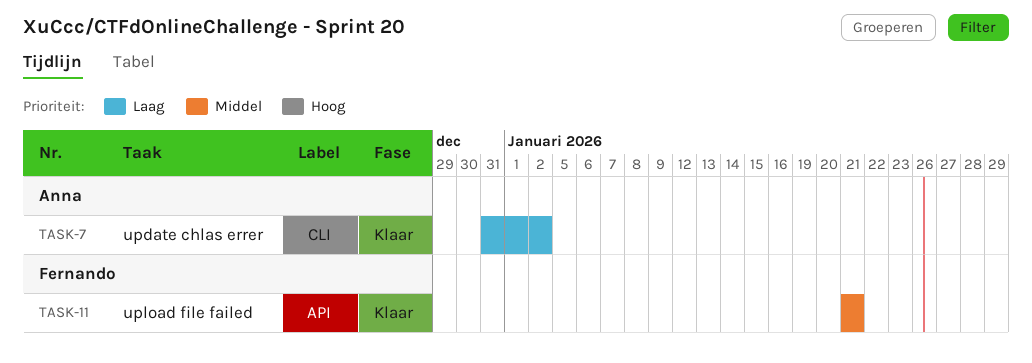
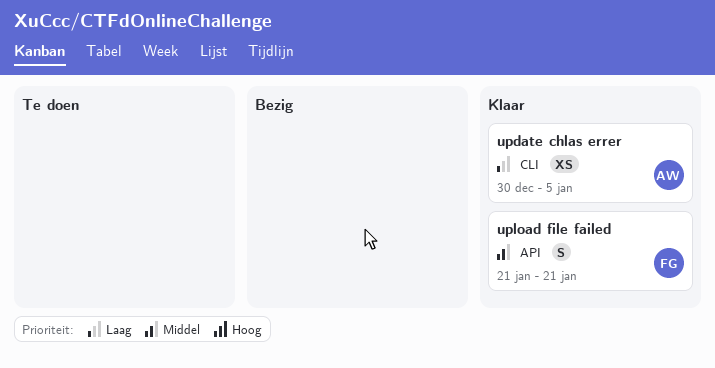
update chlas errer, start: Dec 31 -> Dec 30
update chlas errer, due: Jan 2 -> Jan 5

